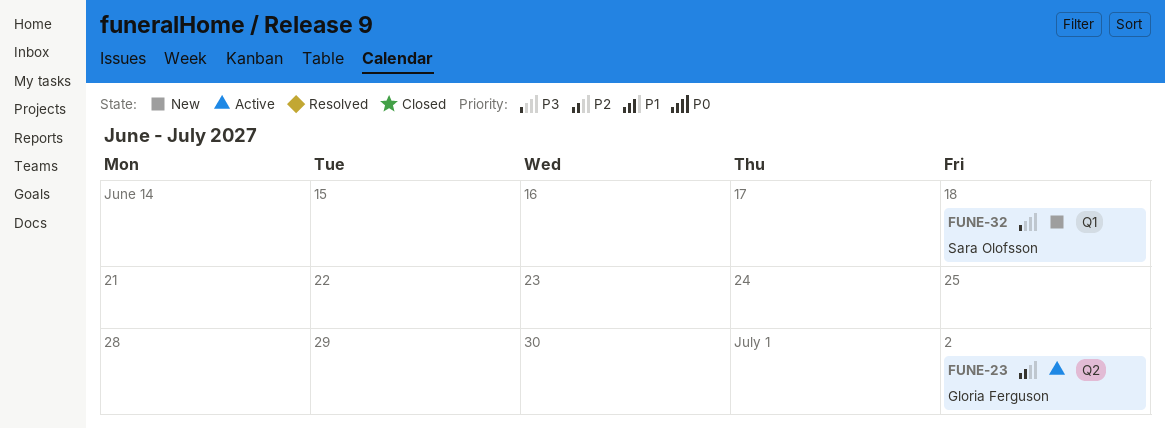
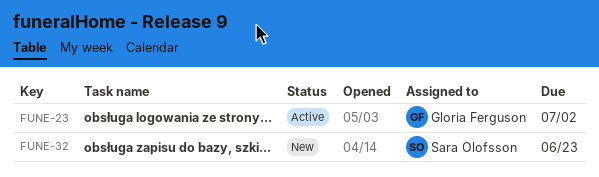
FUNE-32, due: Jun 18 -> Jun 23

